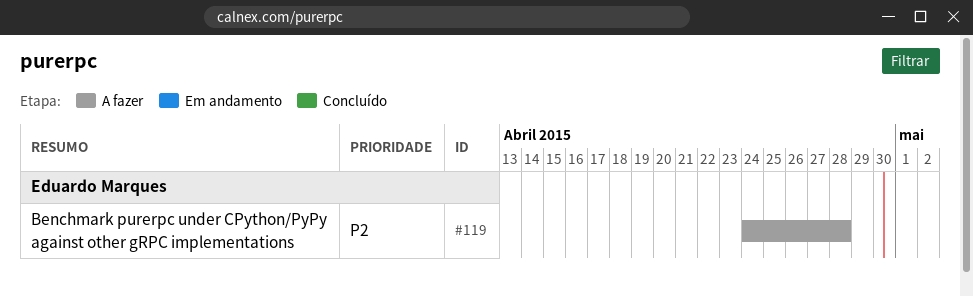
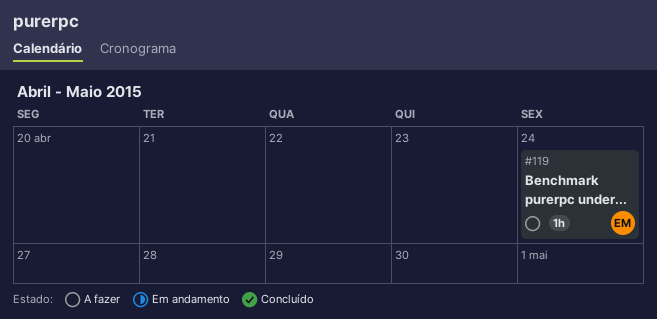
#119, due: Apr 28 -> Apr 24

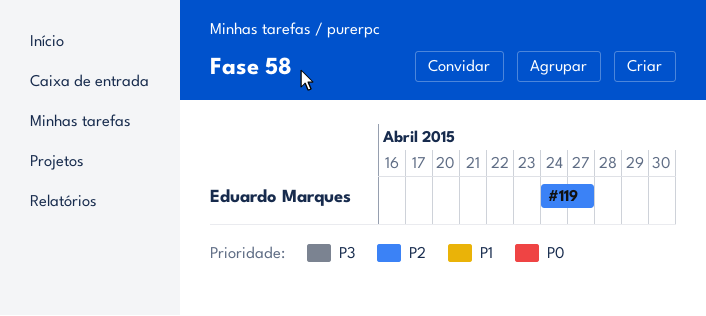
#119, due: Apr 24 -> Apr 27

